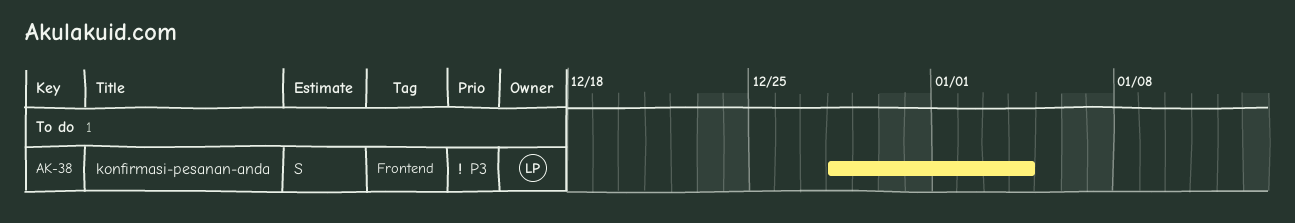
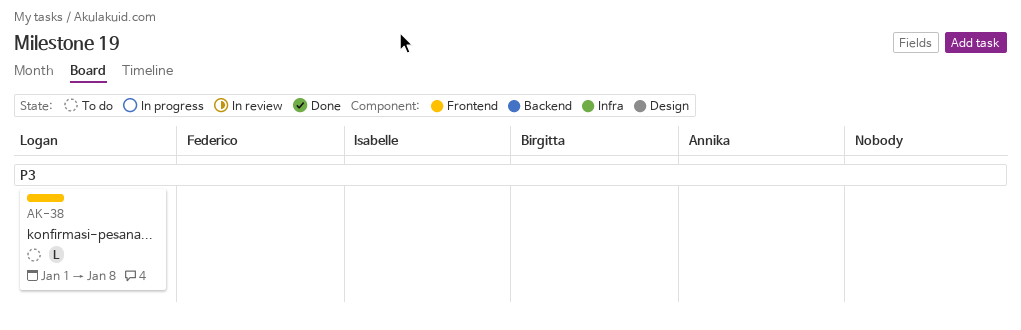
AK-38, estimate: S -> L
AK-38, start: Dec 28 -> Jan 1
AK-38, due: Jan 4 -> Jan 8

